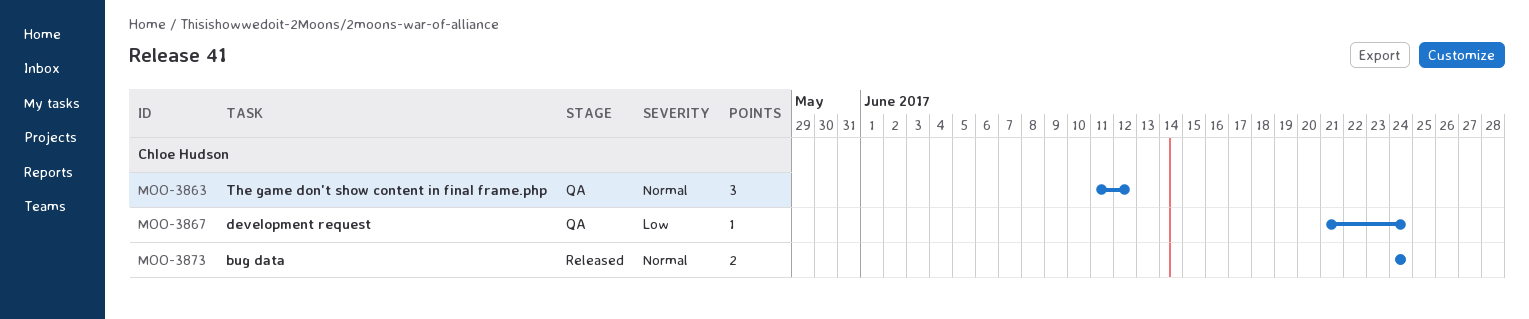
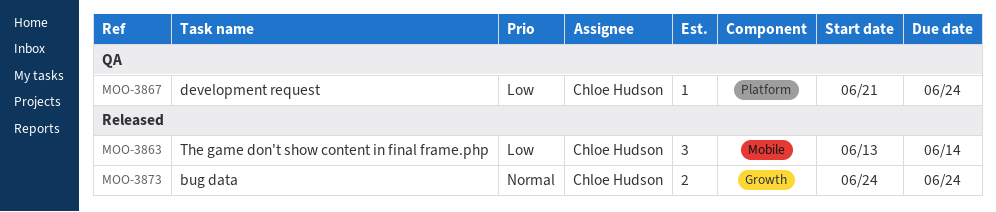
MOO-3863, status: QA -> Released
MOO-3863, priority: Normal -> Low
MOO-3863, start: Jun 11 -> Jun 13
MOO-3863, due: Jun 12 -> Jun 14

